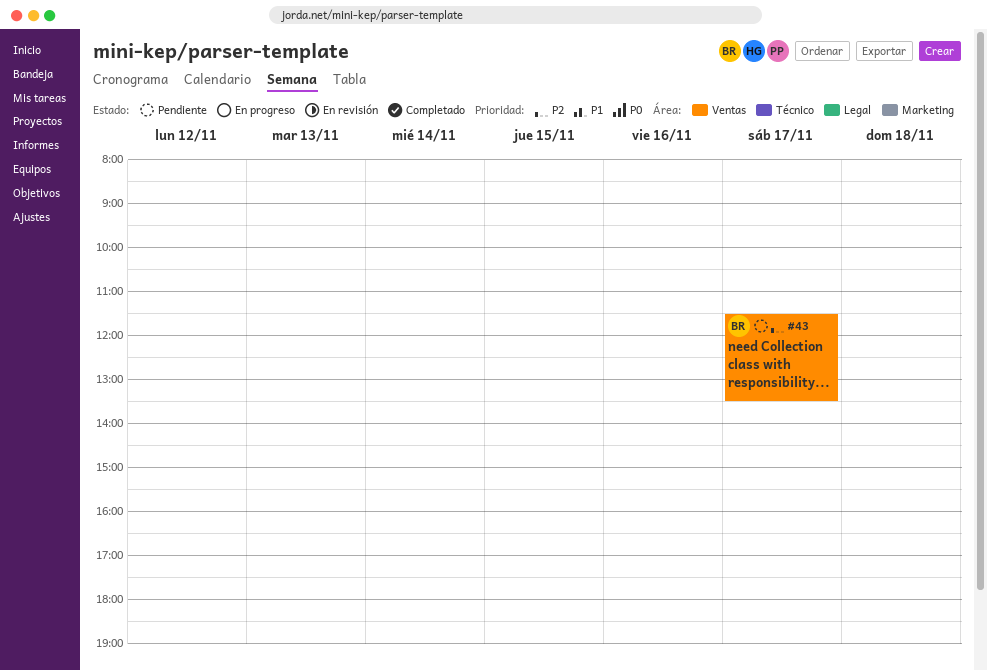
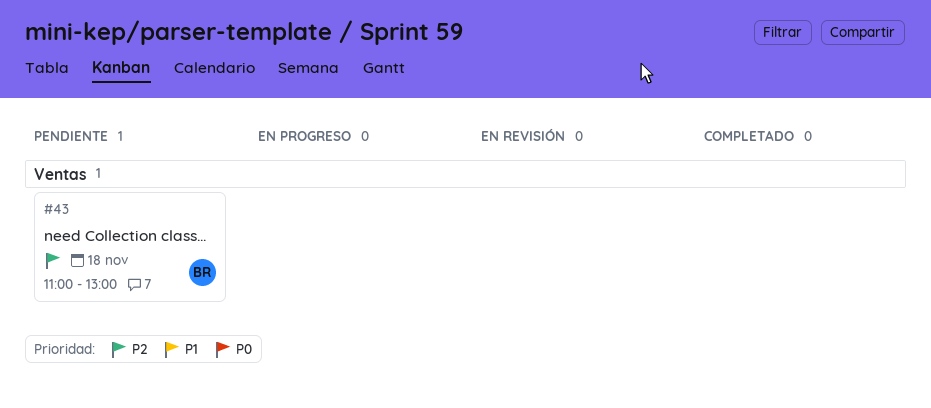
#43, day: Nov 17 -> Nov 18
#43, begins: 11:30 -> 11:00
#43, ends: 13:30 -> 13:00

